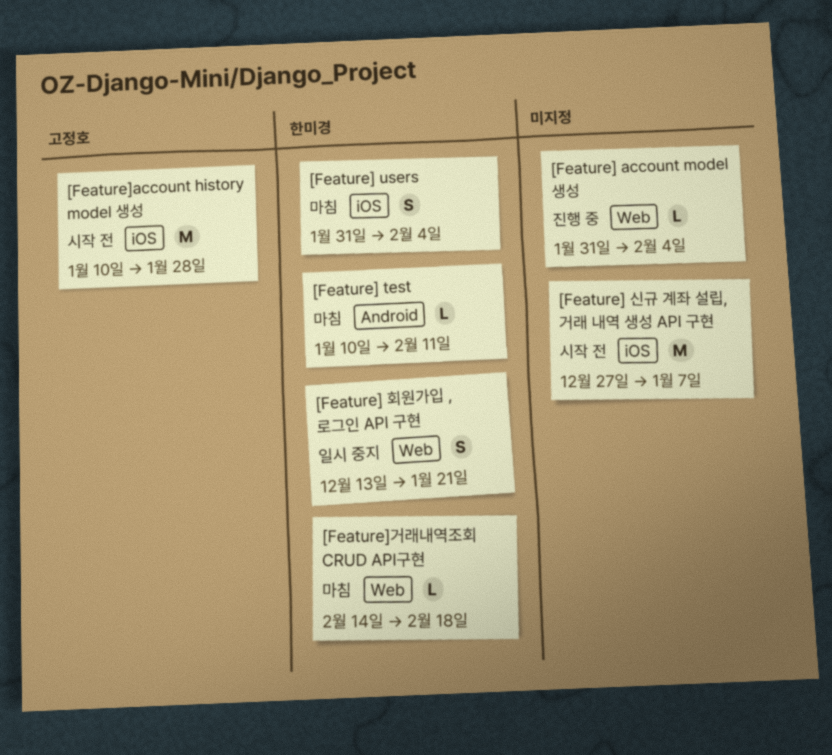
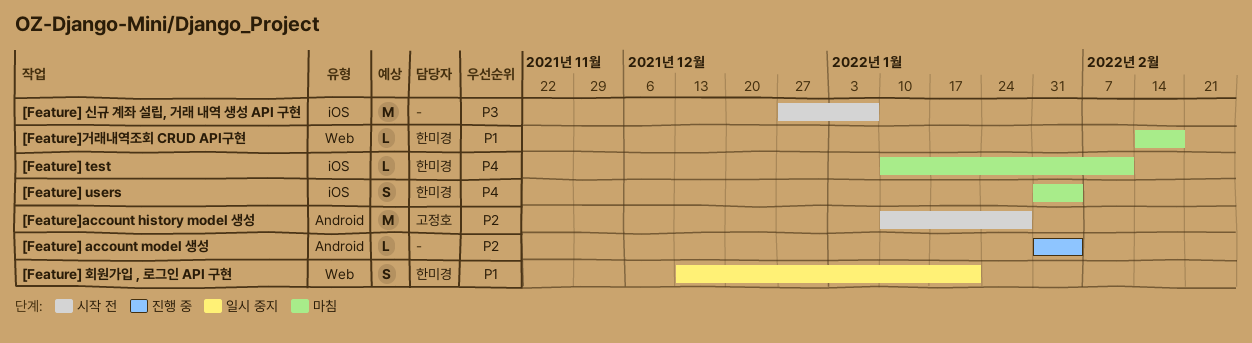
[Feature] account model 생성, label: Web -> Android
[Feature] test, label: Android -> iOS
[Feature]account history model 생성, label: iOS -> Android

